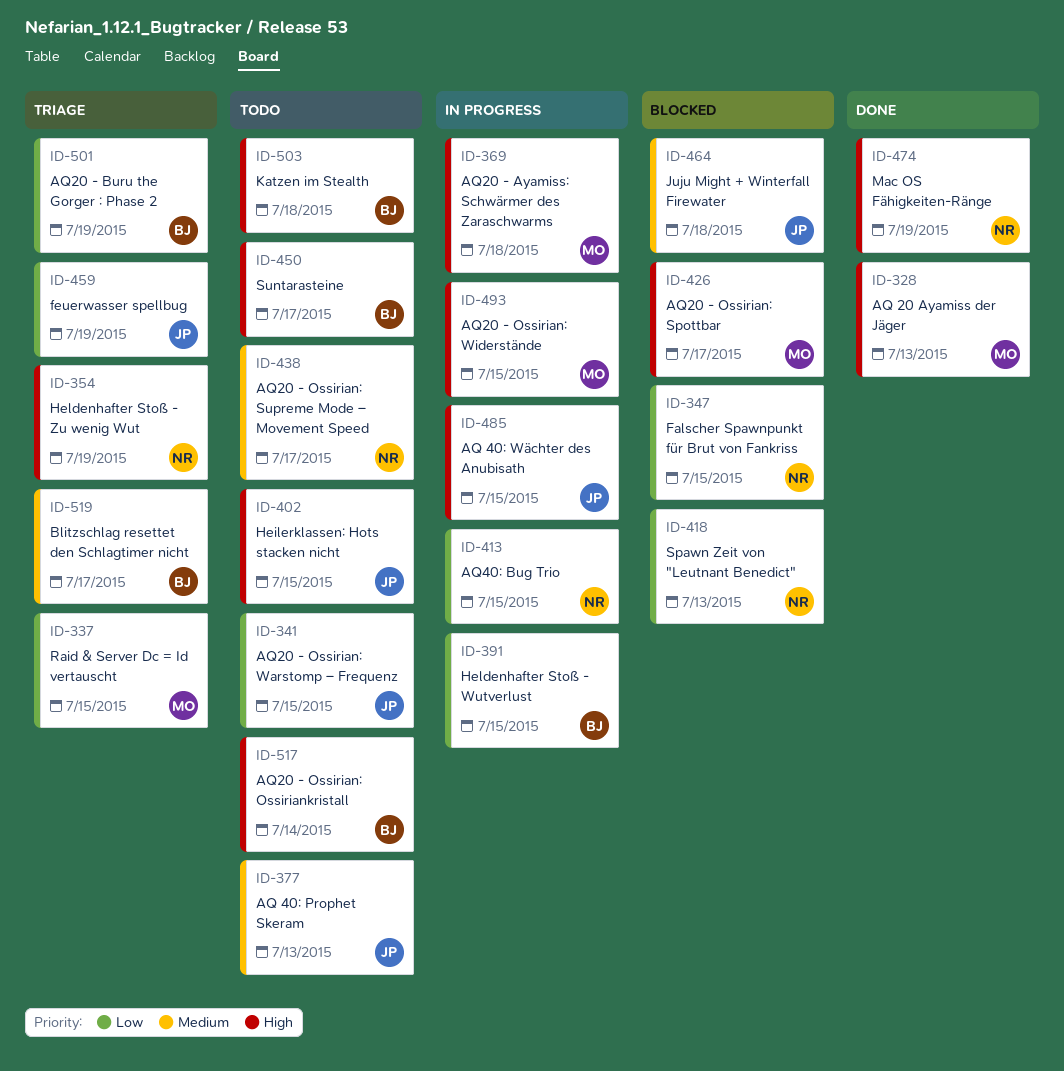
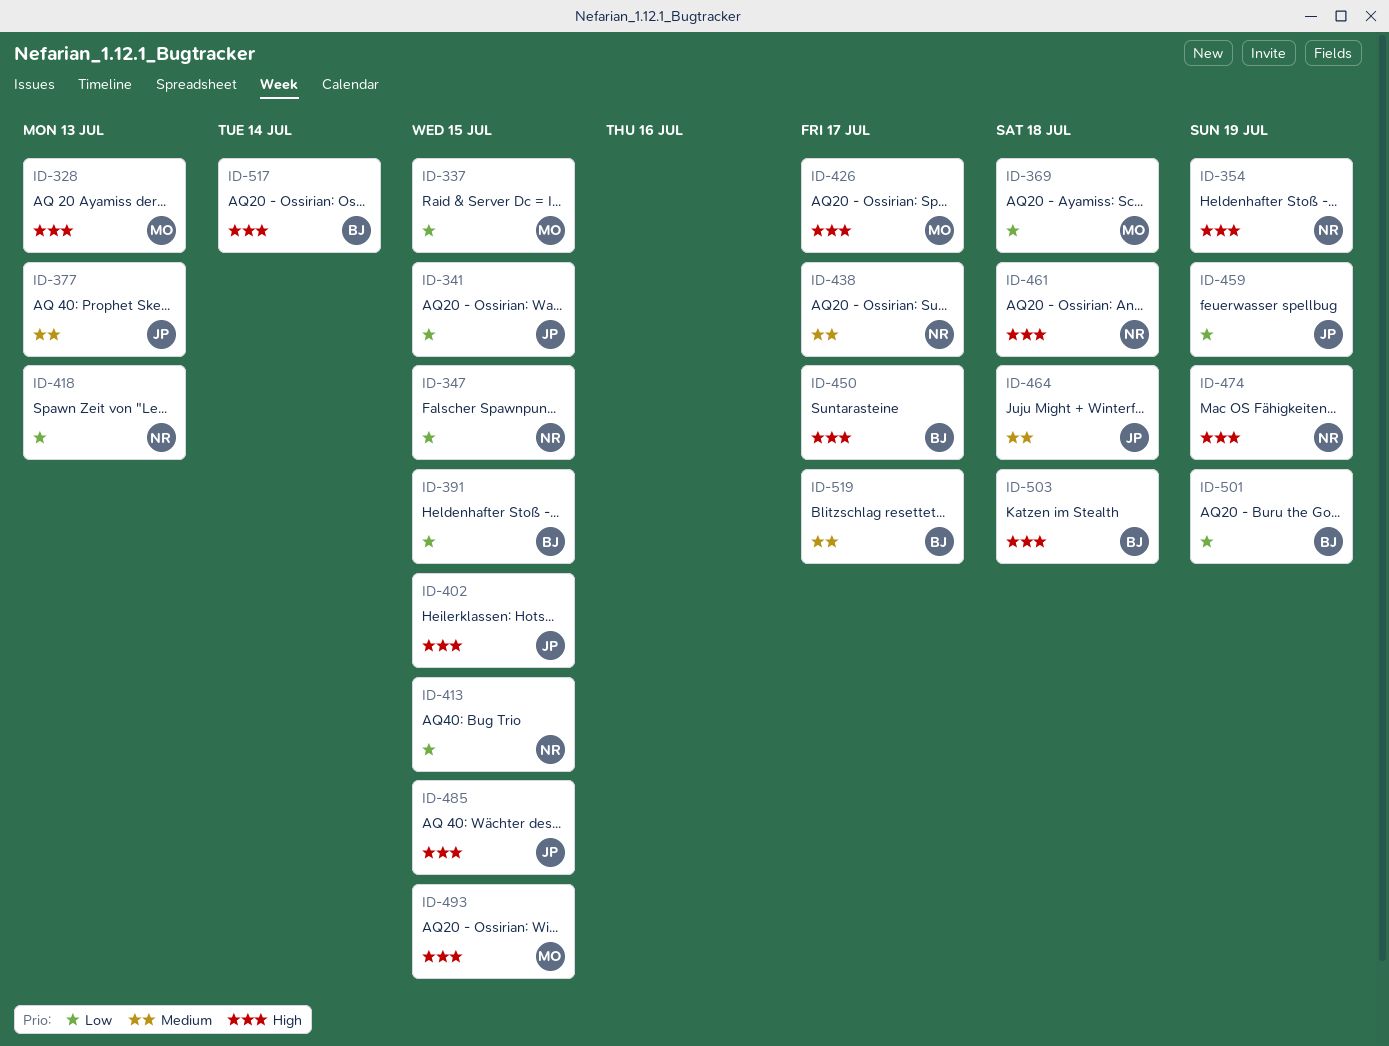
ID-369, priority: High -> Low
ID-461: none -> present

